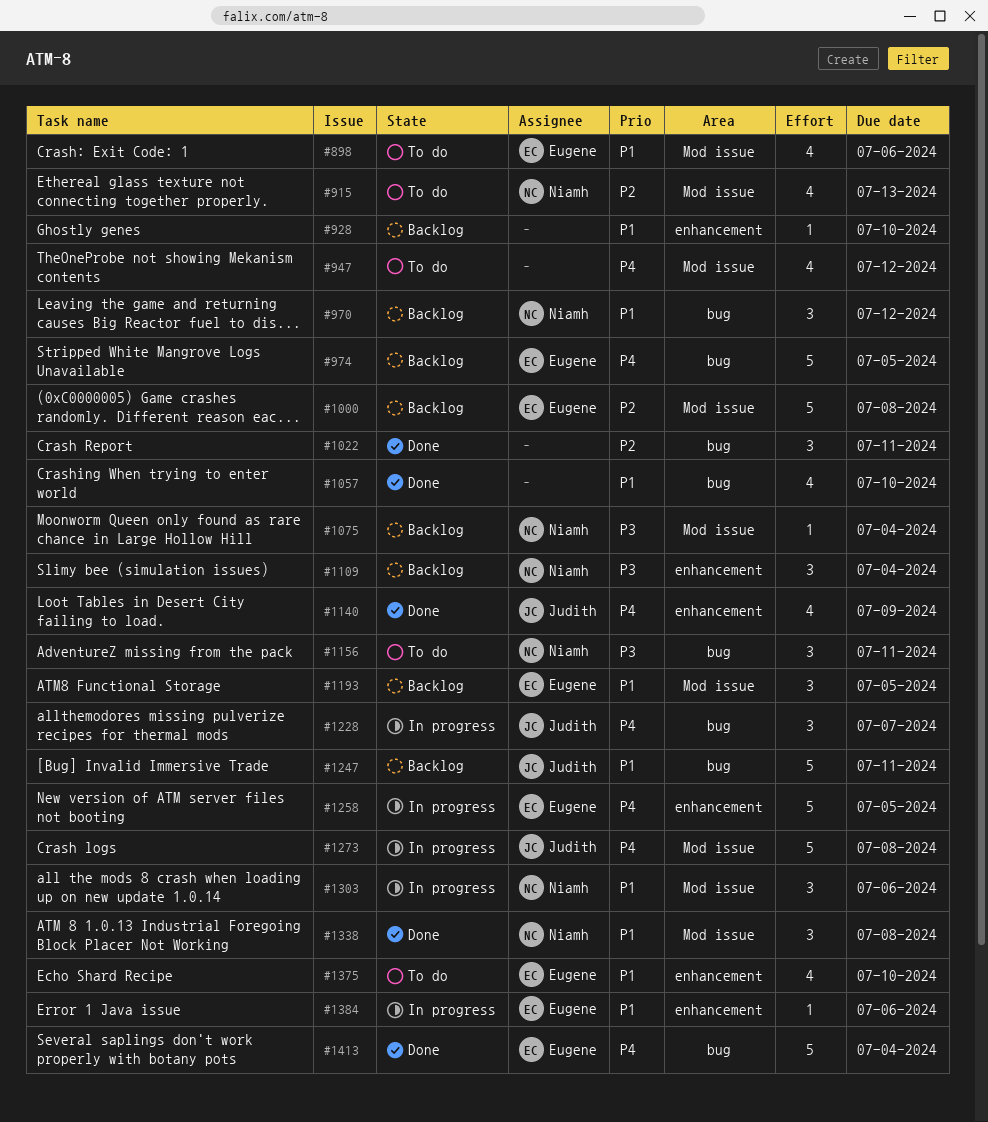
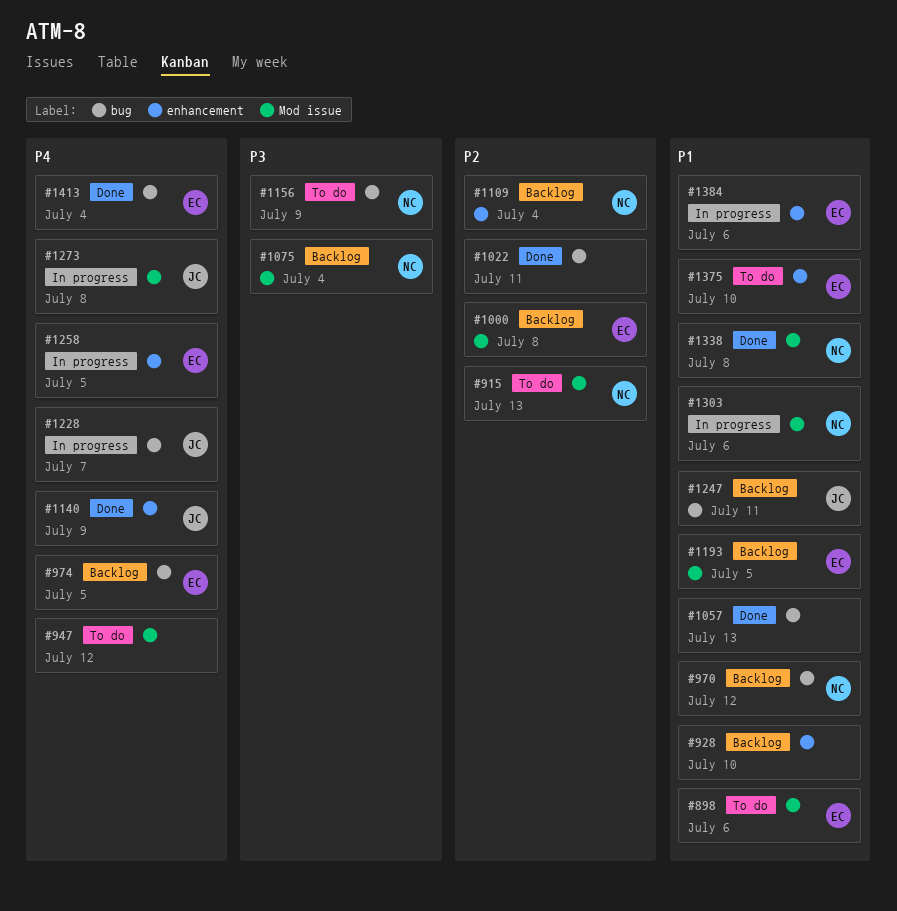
#1057, due: Jul 10 -> Jul 13
#1109, priority: P3 -> P2
#1156, due: Jul 11 -> Jul 9

